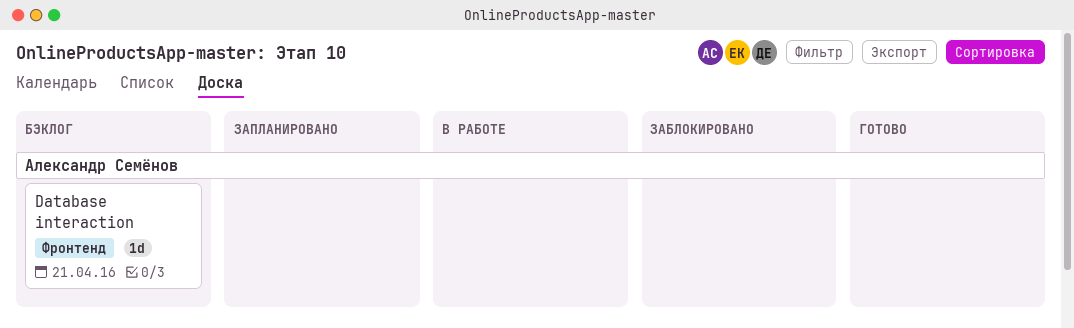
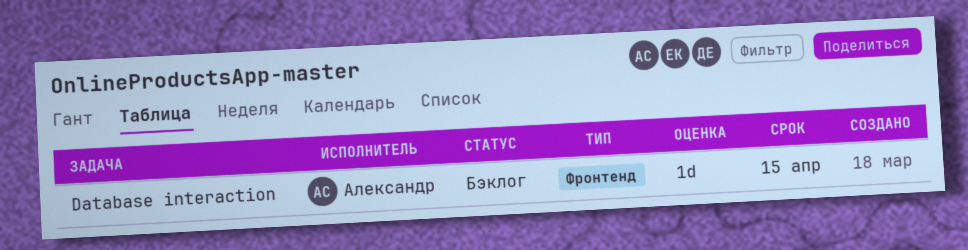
Database interaction, due: Apr 21 -> Apr 15

